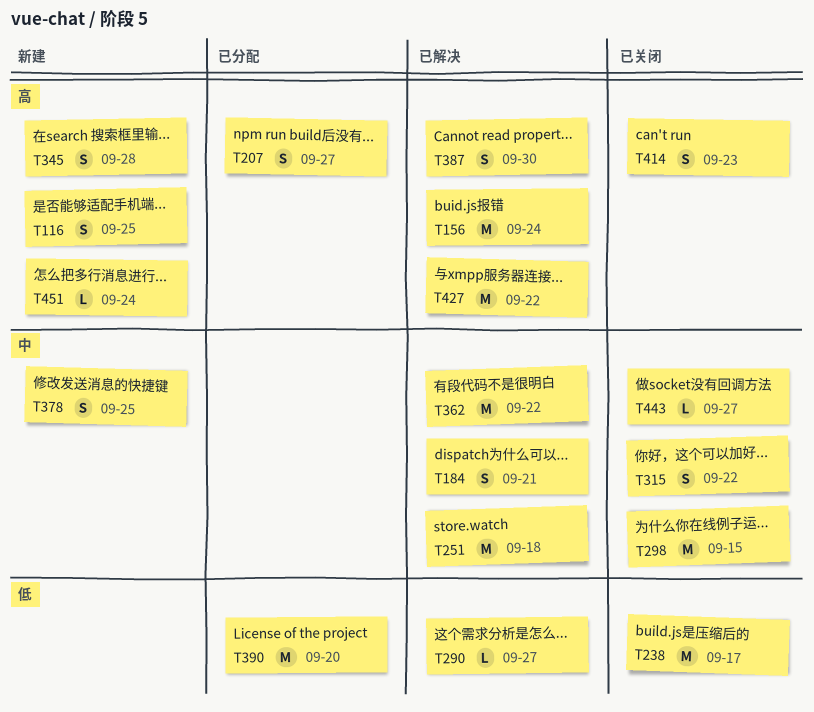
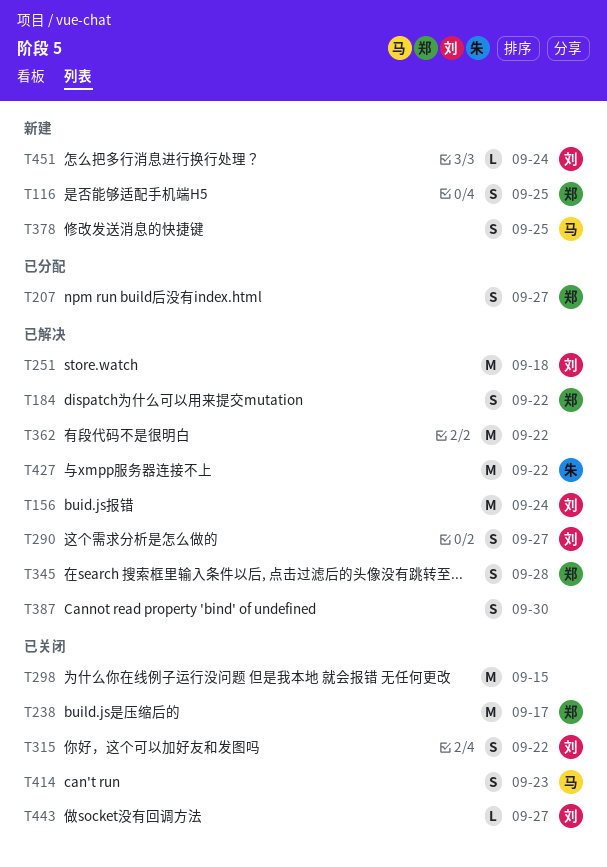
T184, due: Sep 21 -> Sep 22
T290, estimate: L -> S
T345, status: 新建 -> 已解决
T390: present -> none

